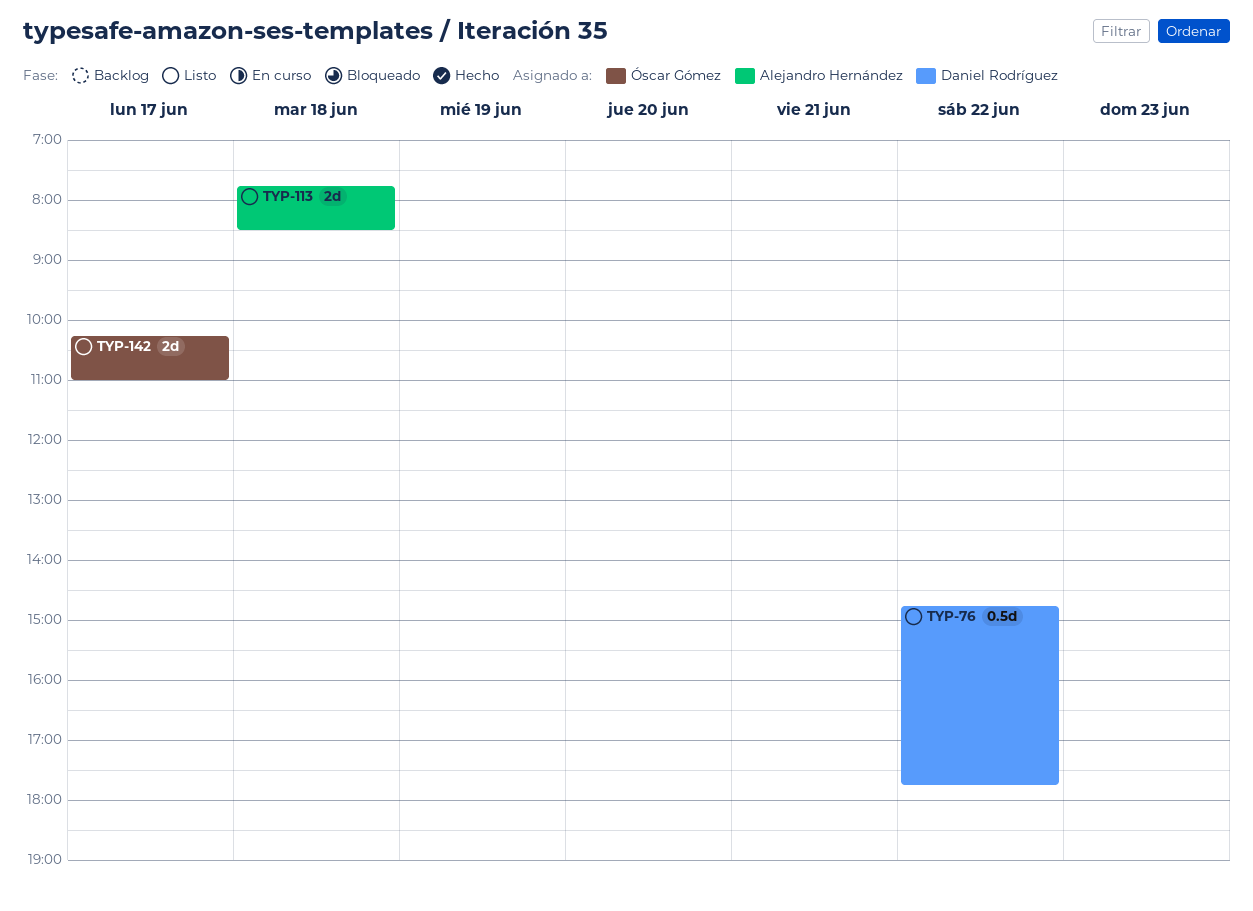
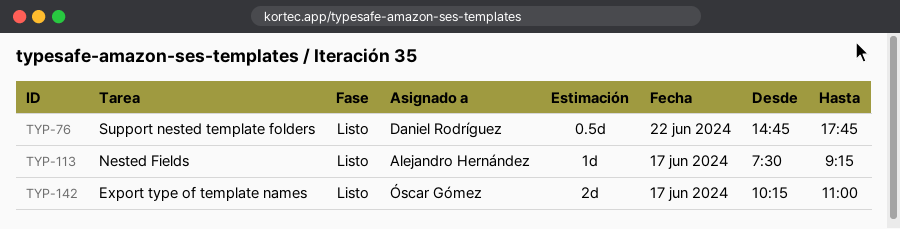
TYP-113, estimate: 2d -> 1d
TYP-113, day: Jun 18 -> Jun 17
TYP-113, begins: 07:45 -> 07:30
TYP-113, ends: 08:30 -> 09:15

